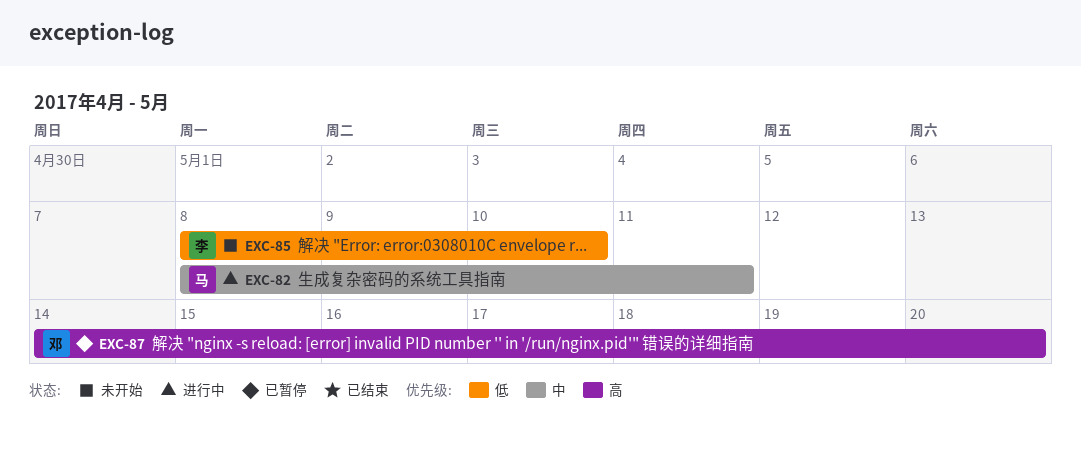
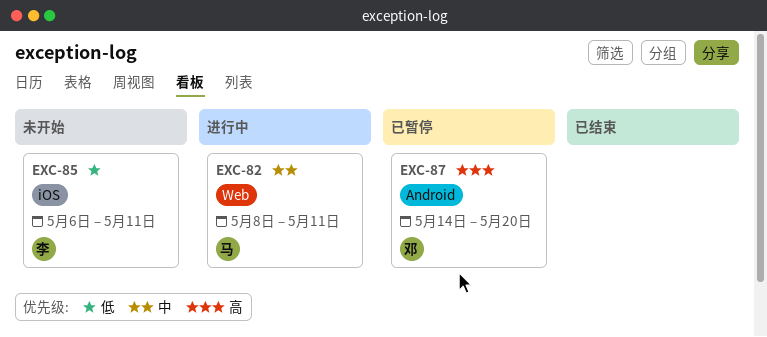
EXC-85, start: May 8 -> May 6
EXC-85, due: May 10 -> May 11

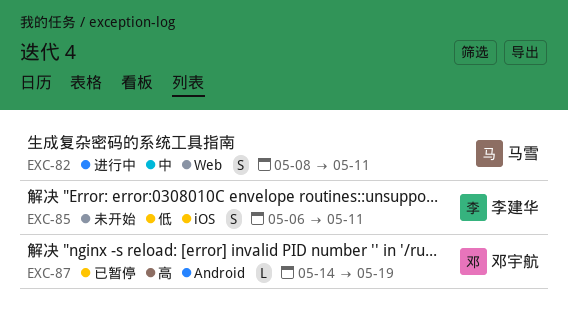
EXC-87, due: May 20 -> May 19

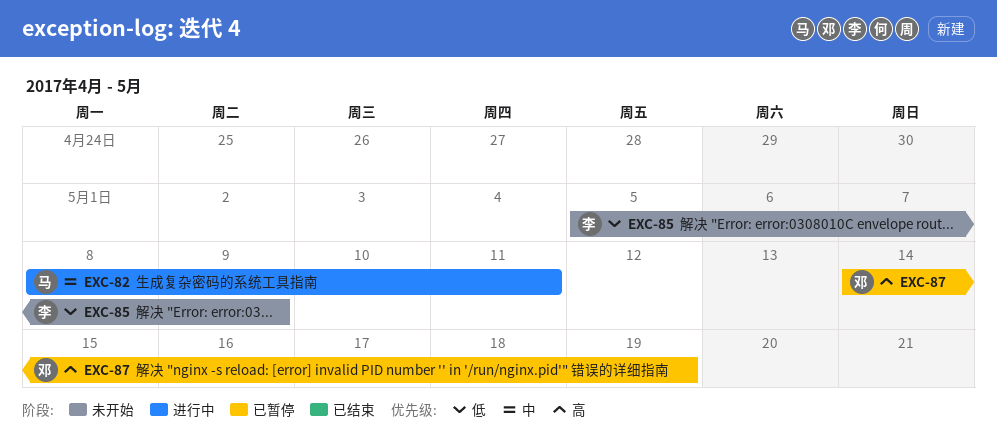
EXC-85, start: May 6 -> May 5
EXC-85, due: May 11 -> May 9

